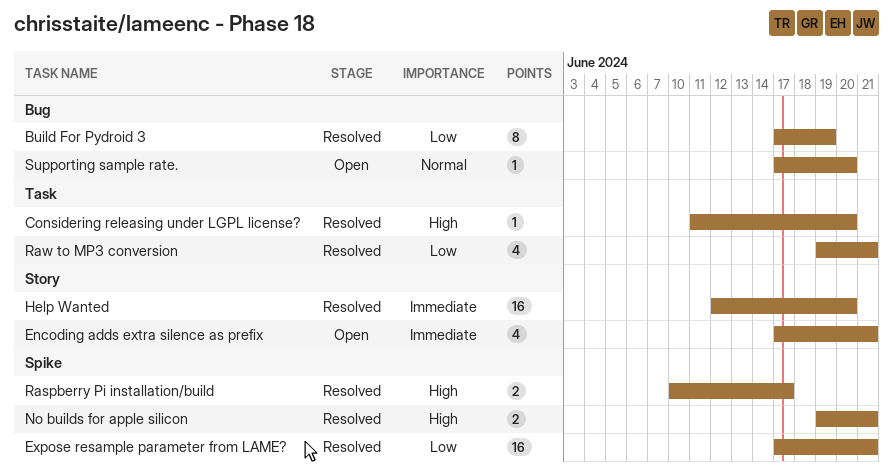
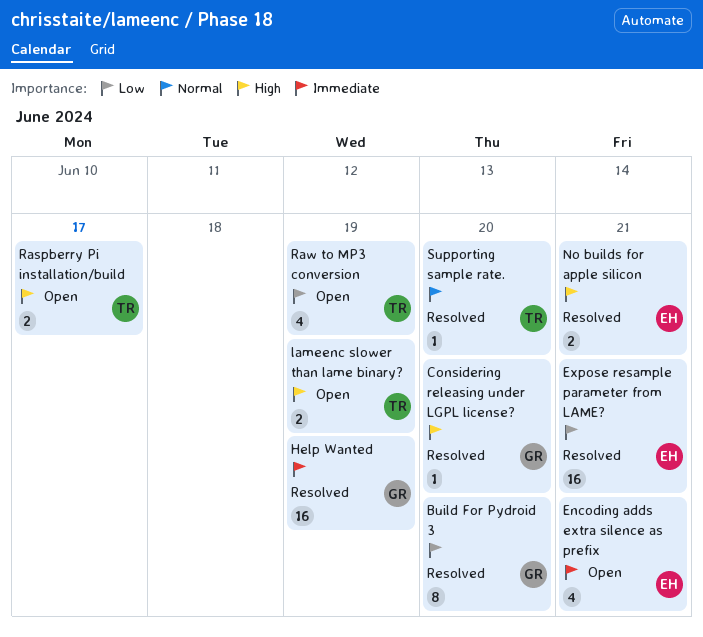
Build For Pydroid 3, due: Jun 19 -> Jun 20
Help Wanted, due: Jun 20 -> Jun 19
lameenc slower than lame binary?: none -> present
Raspberry Pi installation/build, status: Resolved -> Open
Raw to MP3 conversion, status: Resolved -> Open
Raw to MP3 conversion, due: Jun 21 -> Jun 19
Supporting sample rate., status: Open -> Resolved

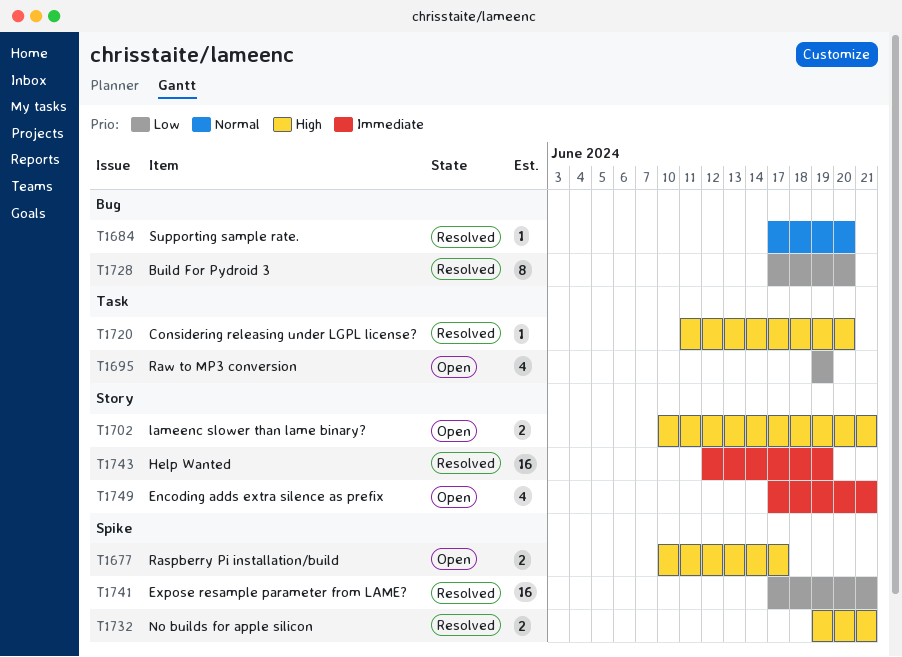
lameenc slower than lame binary?, due: Jun 19 -> Jun 21

